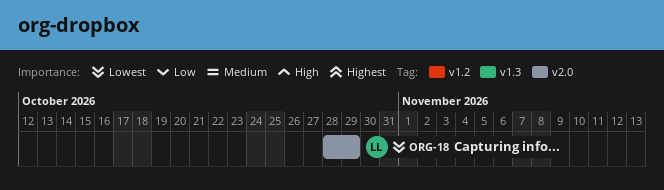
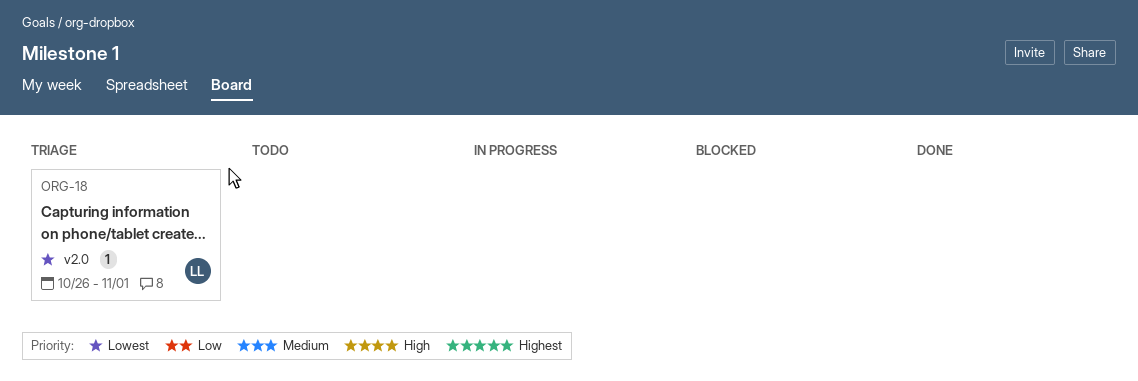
ORG-18, start: Oct 28 -> Oct 26
ORG-18, due: Oct 29 -> Nov 1

